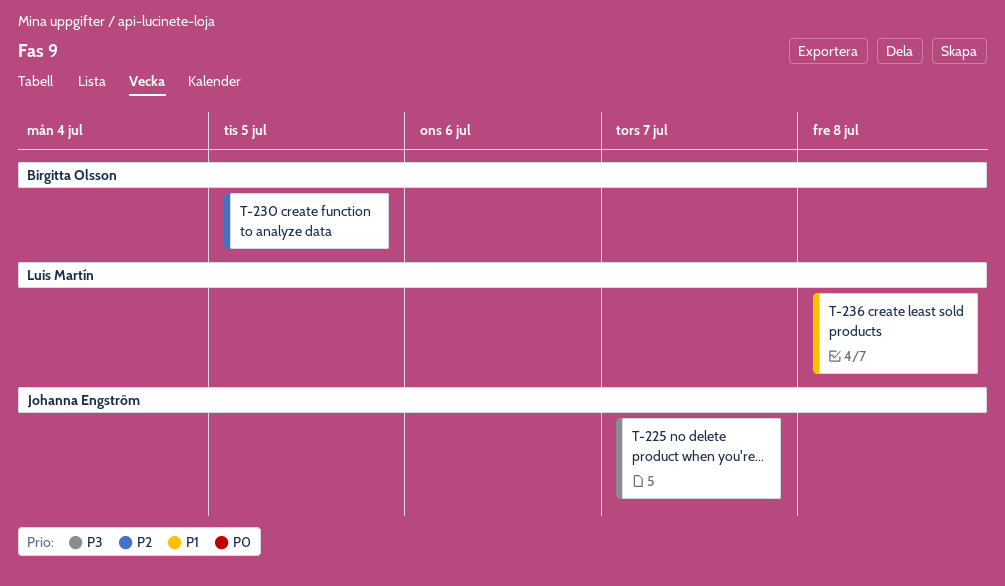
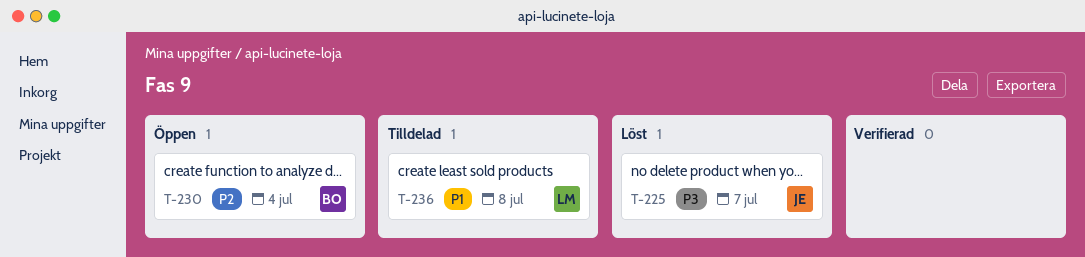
T-230, due: Jul 5 -> Jul 4

